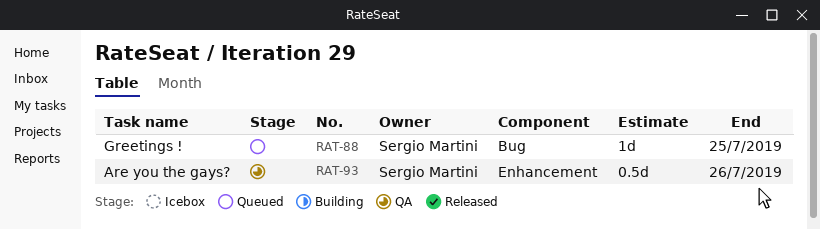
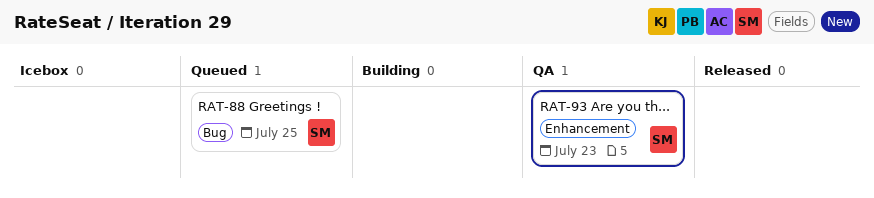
RAT-93, due: Jul 26 -> Jul 23

